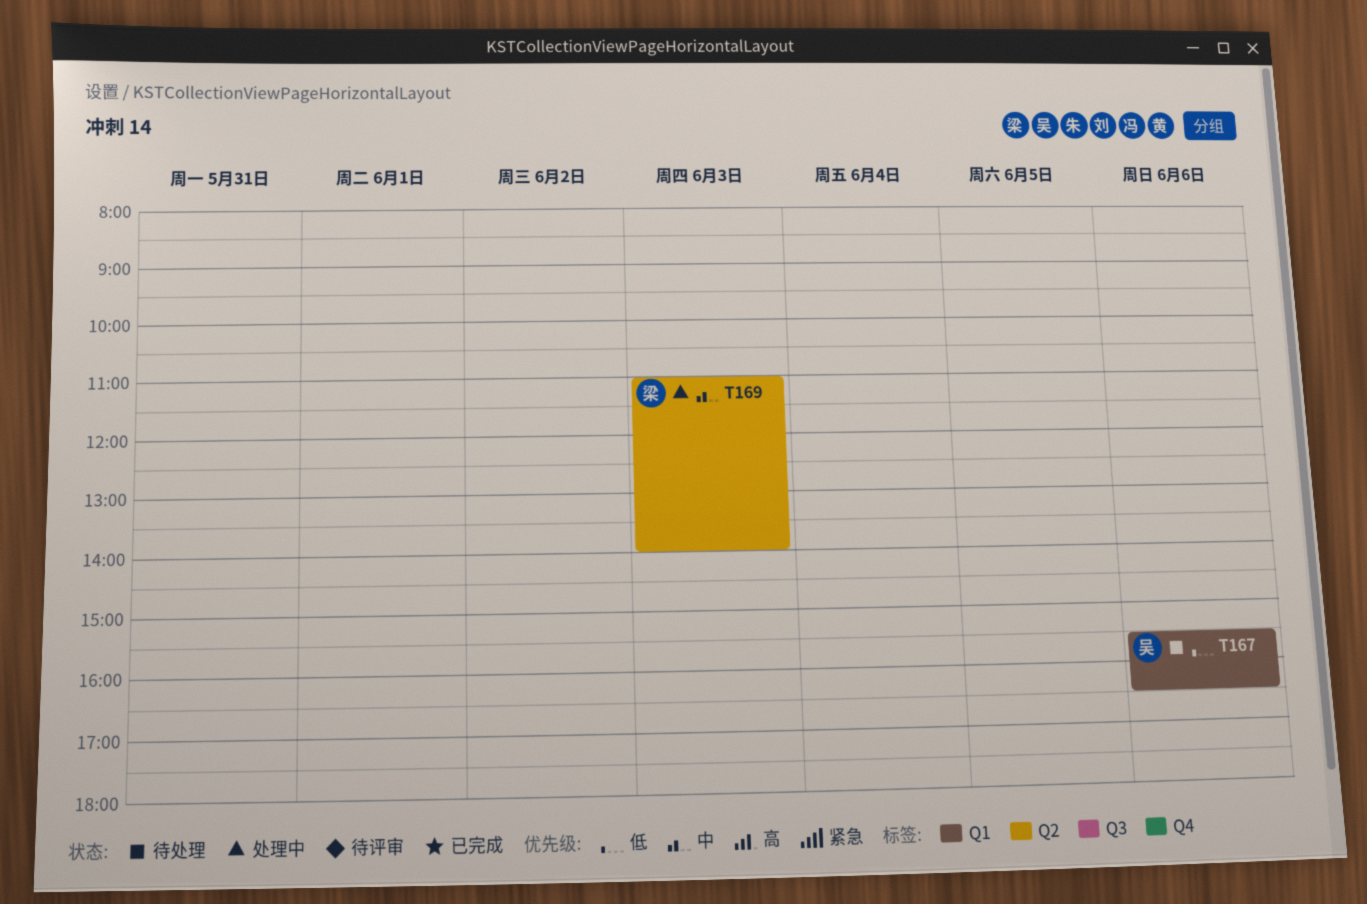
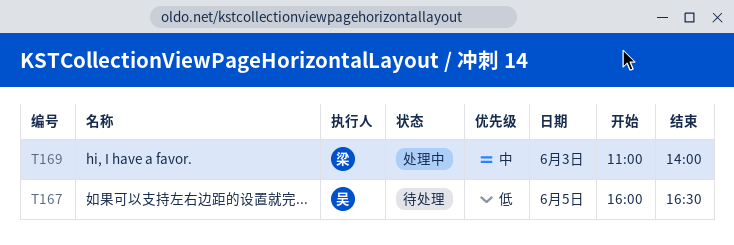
T167, day: Jun 6 -> Jun 5
T167, begins: 15:30 -> 16:00

